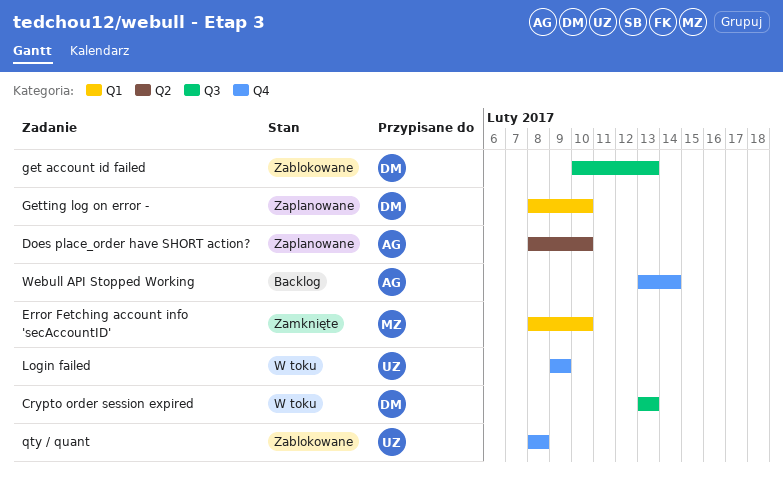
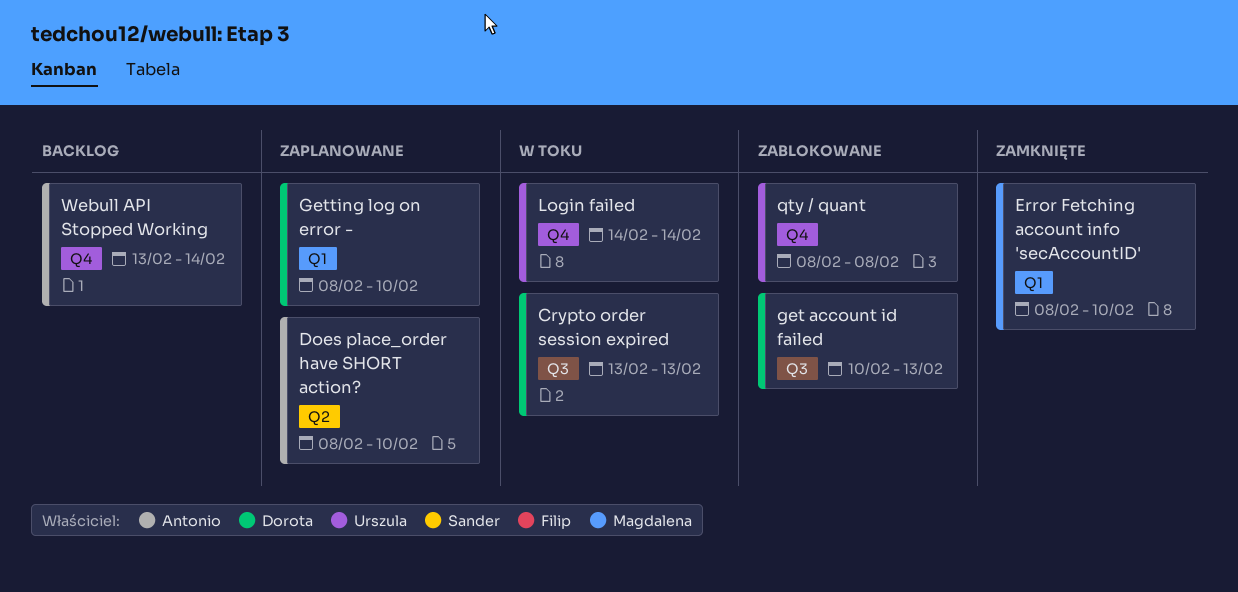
Login failed, start: Feb 9 -> Feb 14
Login failed, due: Feb 9 -> Feb 14

